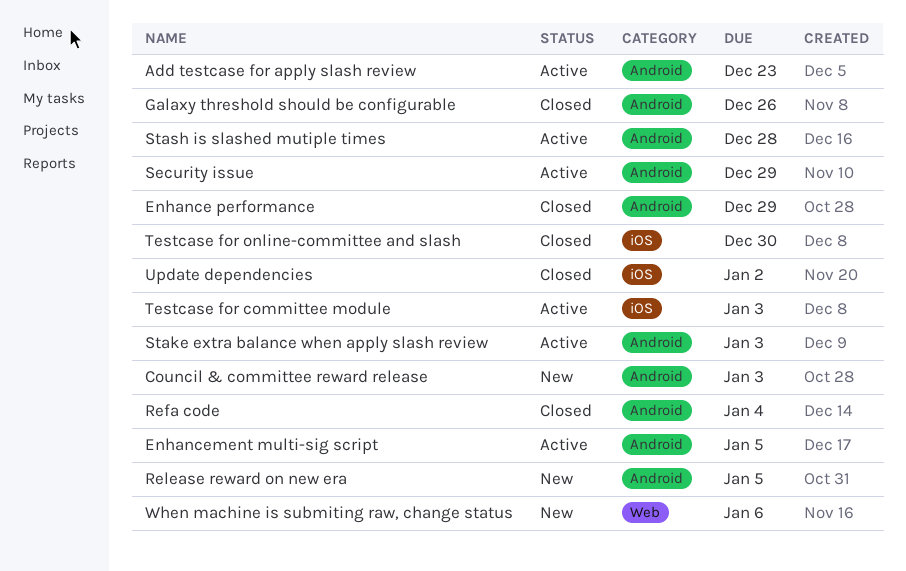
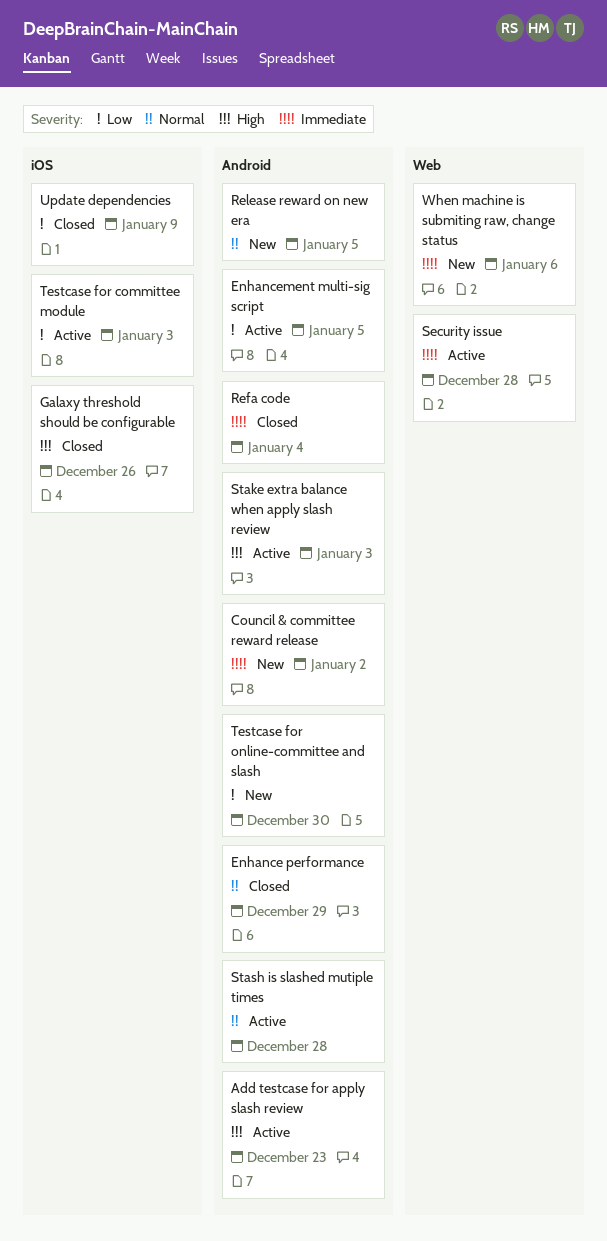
Council & committee reward release, due: Jan 3 -> Jan 2
Galaxy threshold should be configurable, label: Android -> iOS
Security issue, label: Android -> Web
Security issue, due: Dec 29 -> Dec 28
Testcase for online-committee and slash, status: Closed -> New
Testcase for online-committee and slash, label: iOS -> Android
Update dependencies, due: Jan 2 -> Jan 9

